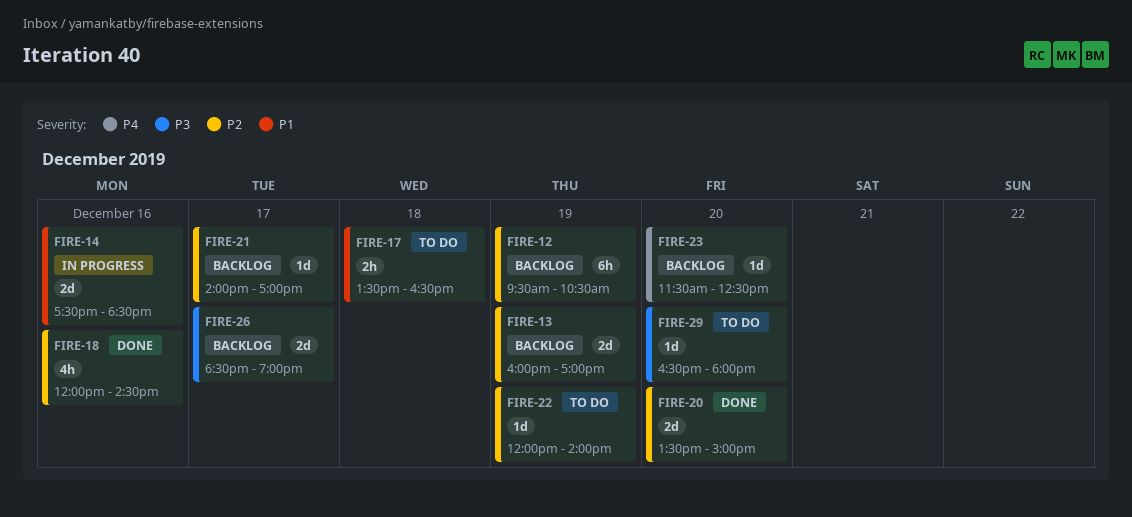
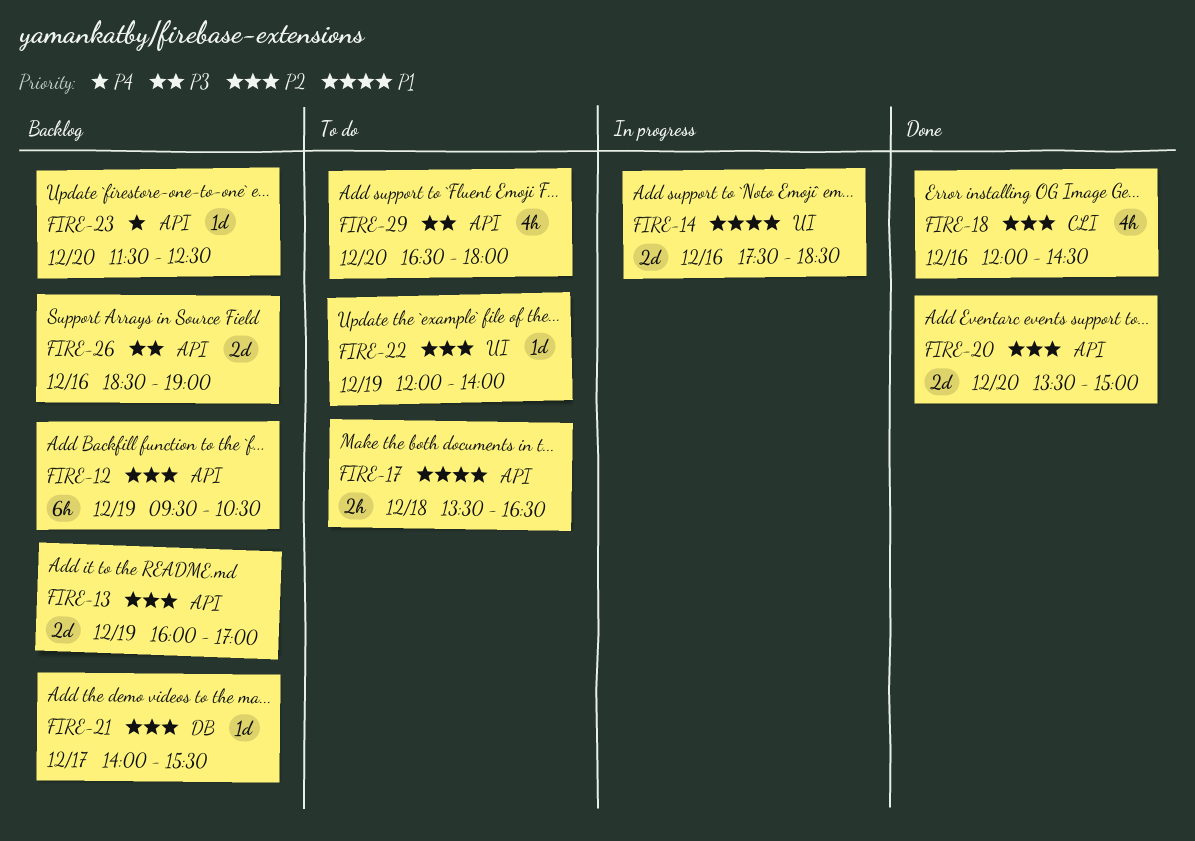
FIRE-21, ends: 17:00 -> 15:30
FIRE-26, day: Dec 17 -> Dec 16
FIRE-29, estimate: 1d -> 4h

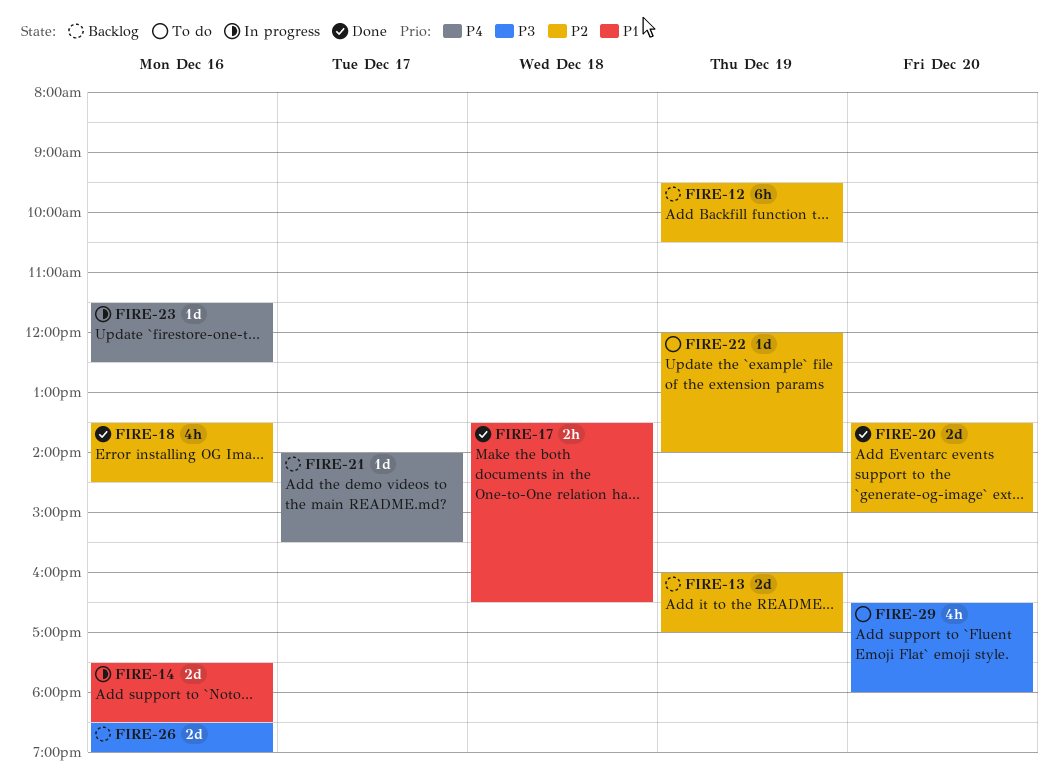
FIRE-17, status: To do -> Done
FIRE-18, begins: 12:00 -> 13:30
FIRE-21, priority: P2 -> P4
FIRE-23, status: Backlog -> In progress
FIRE-23, day: Dec 20 -> Dec 16

